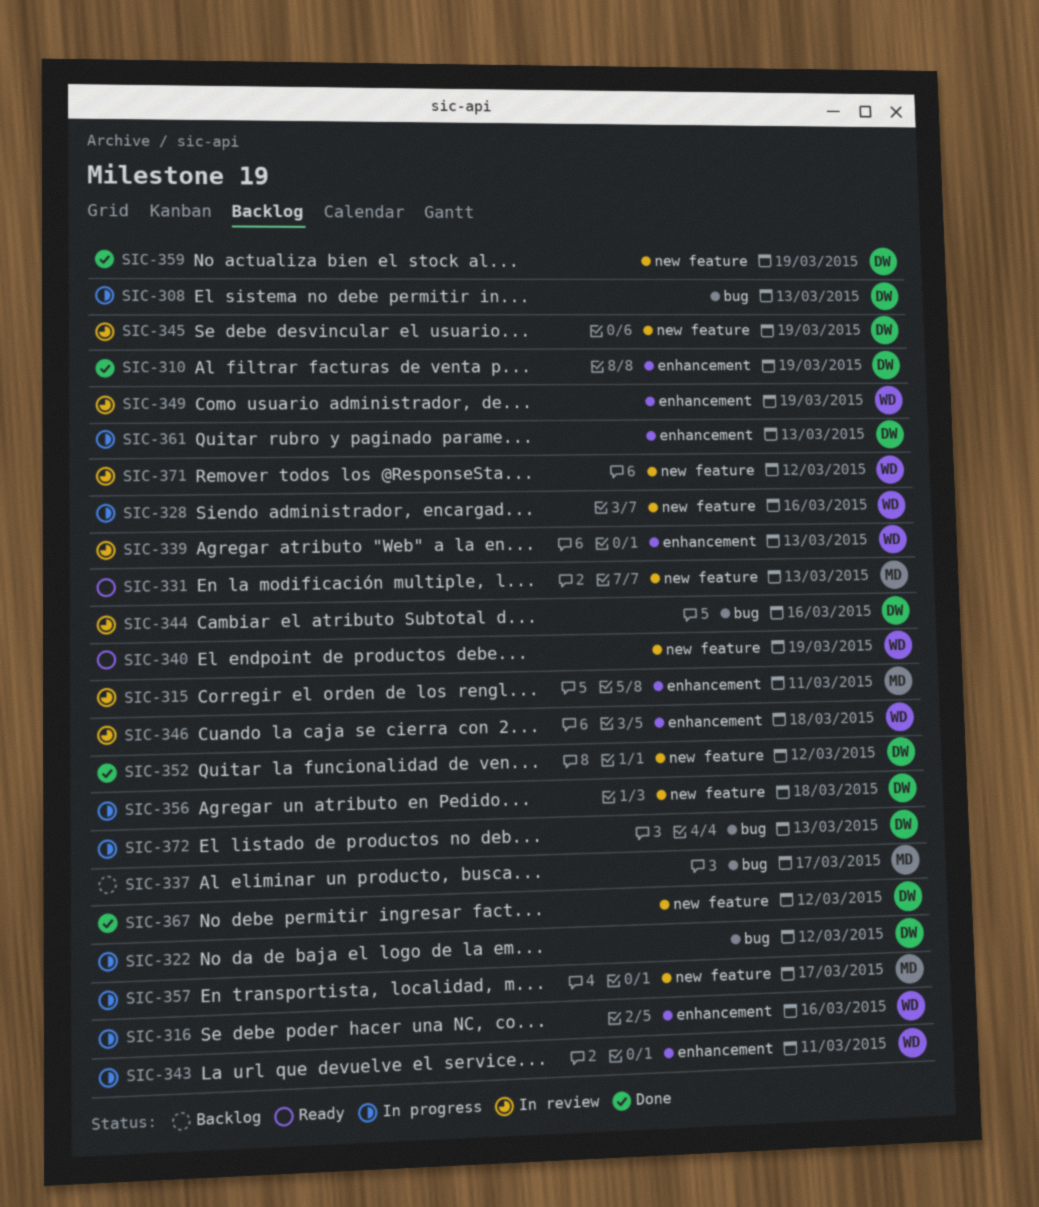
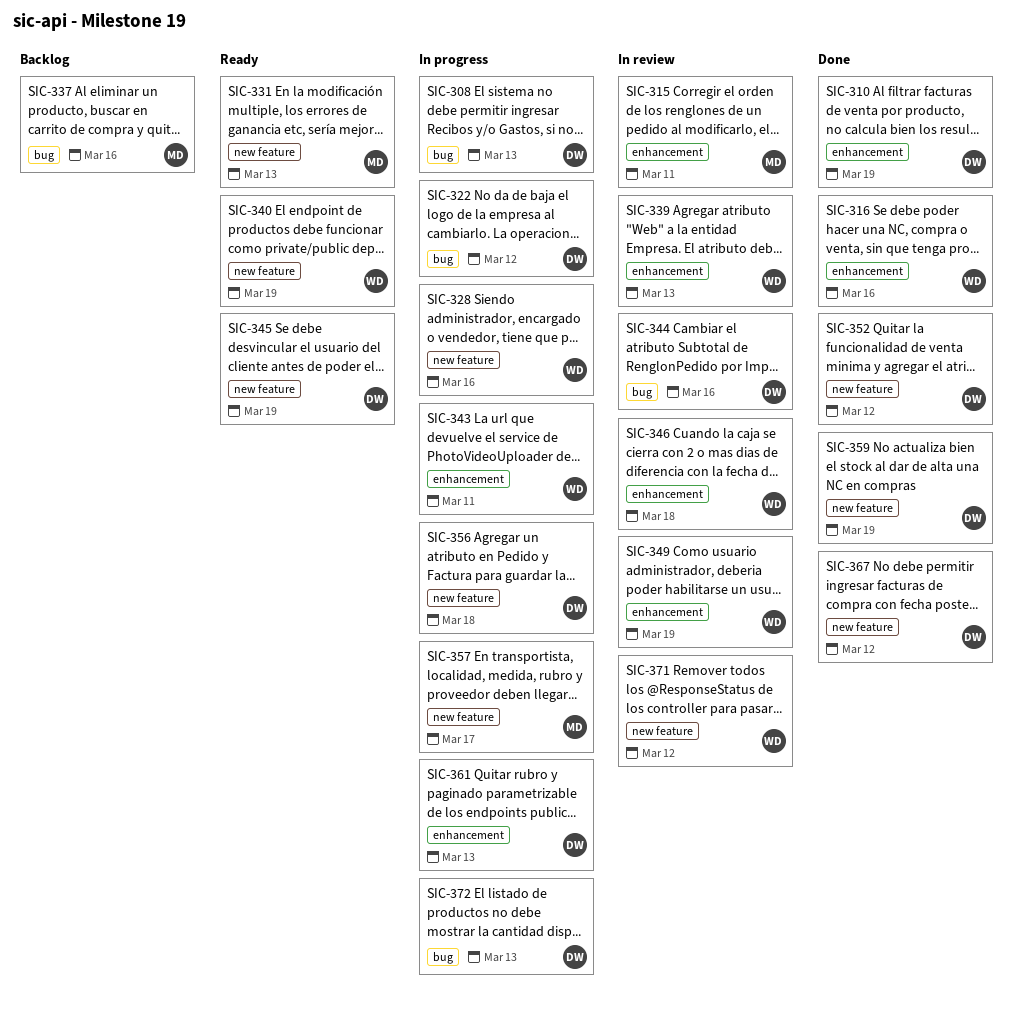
SIC-316, status: In progress -> Done
SIC-337, due: Mar 17 -> Mar 16
SIC-345, status: In review -> Ready

